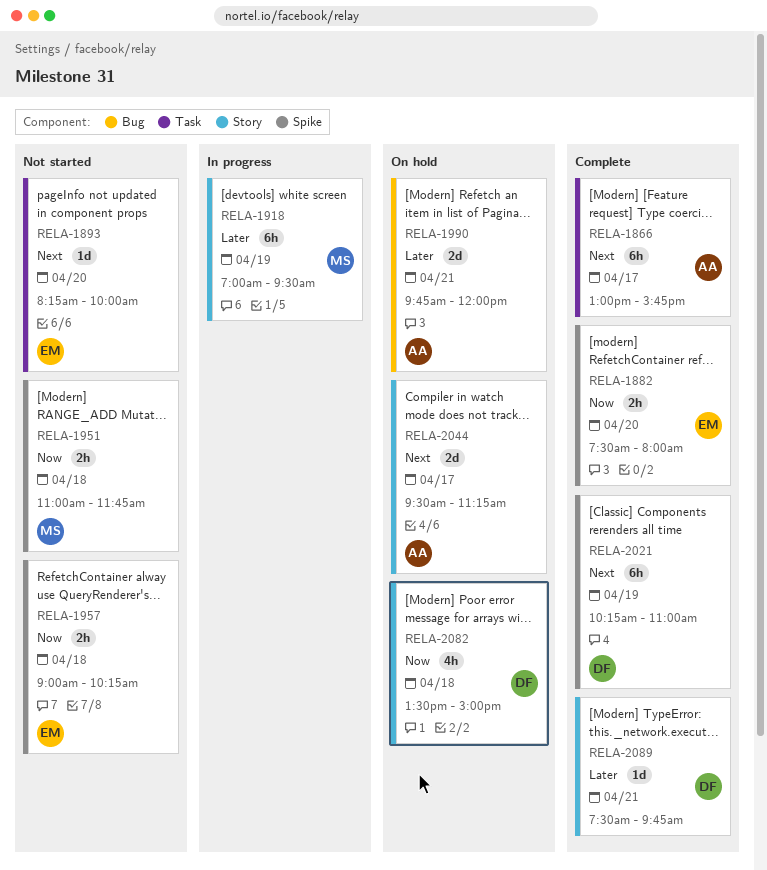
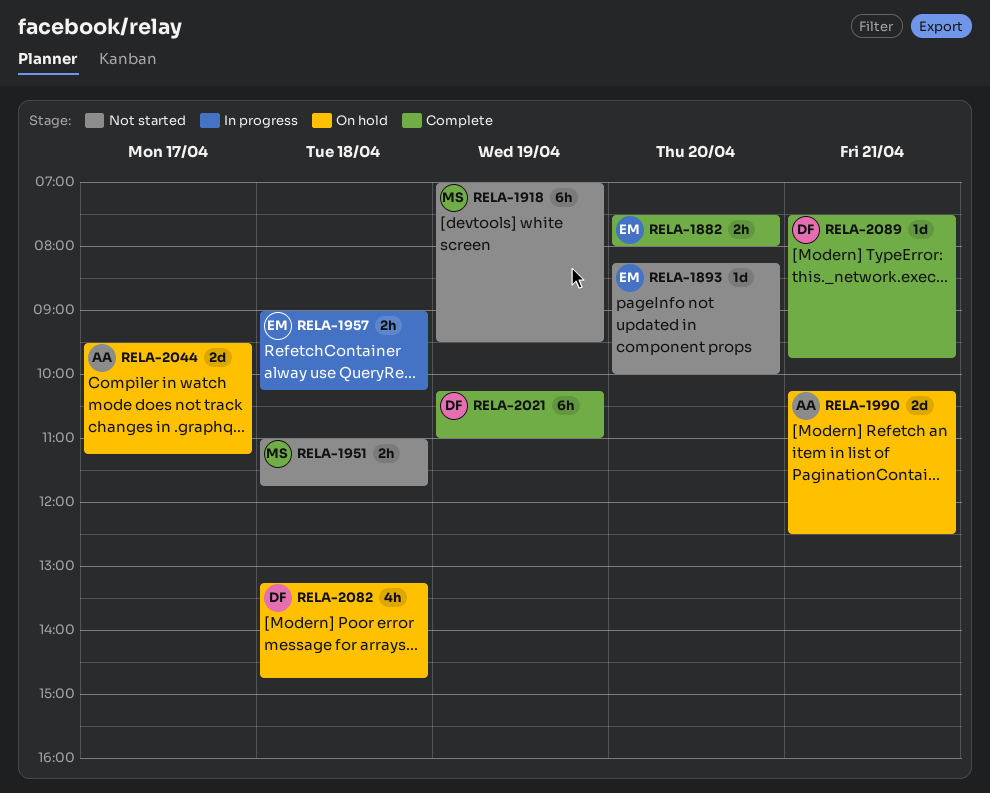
RELA-1866: present -> none
RELA-1918, status: In progress -> Not started
RELA-1957, status: Not started -> In progress
RELA-1990, begins: 09:45 -> 10:15
RELA-1990, ends: 12:00 -> 12:30
RELA-2082, begins: 13:30 -> 13:15
RELA-2082, ends: 15:00 -> 14:45

